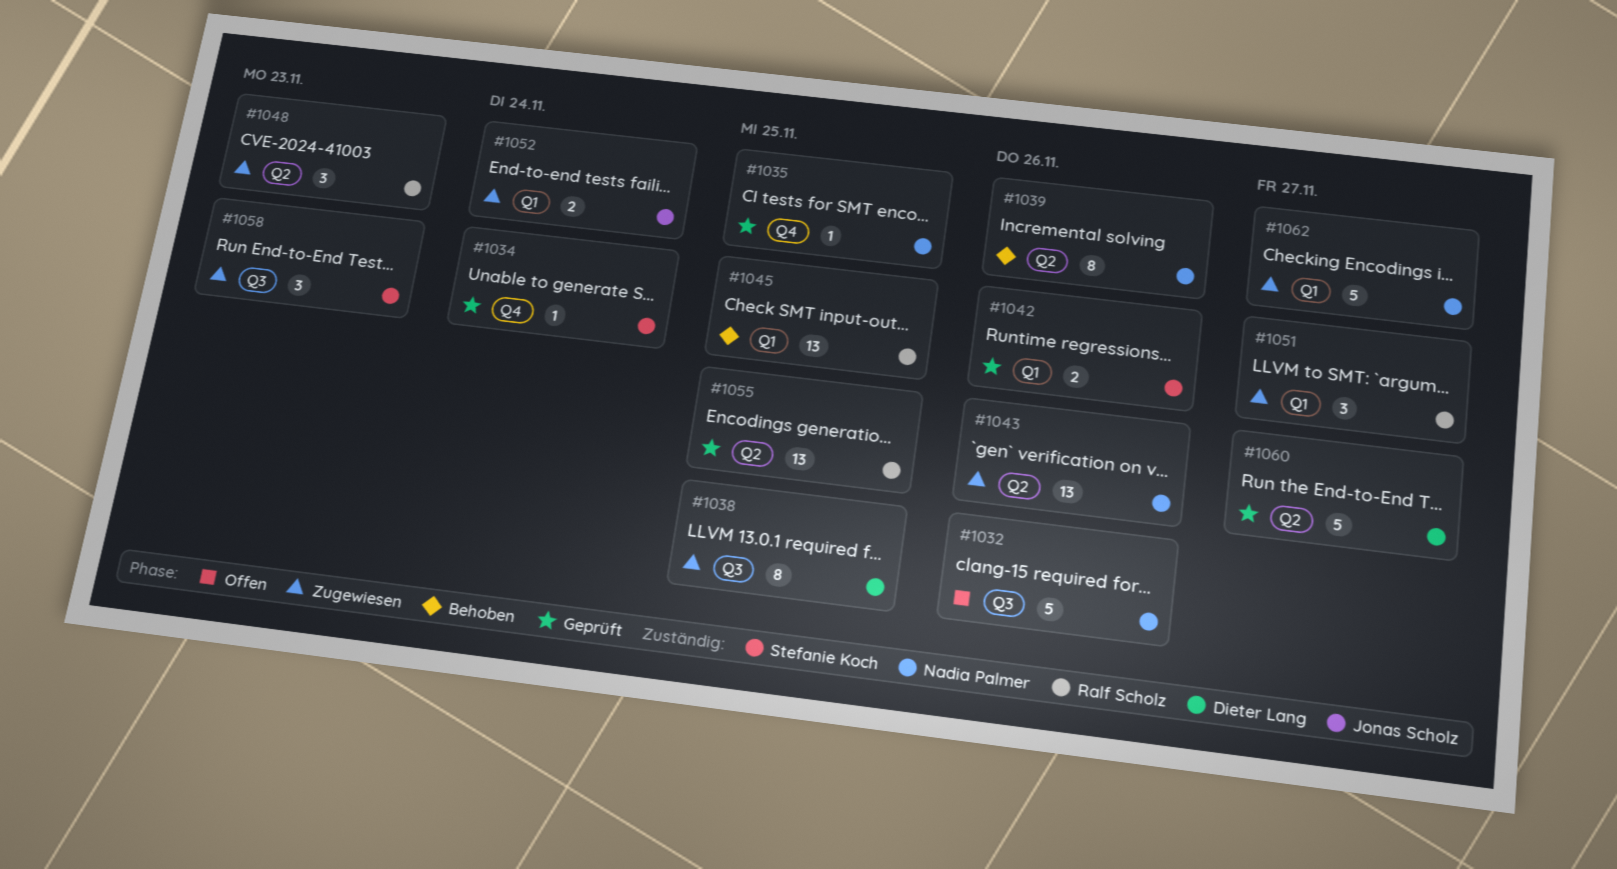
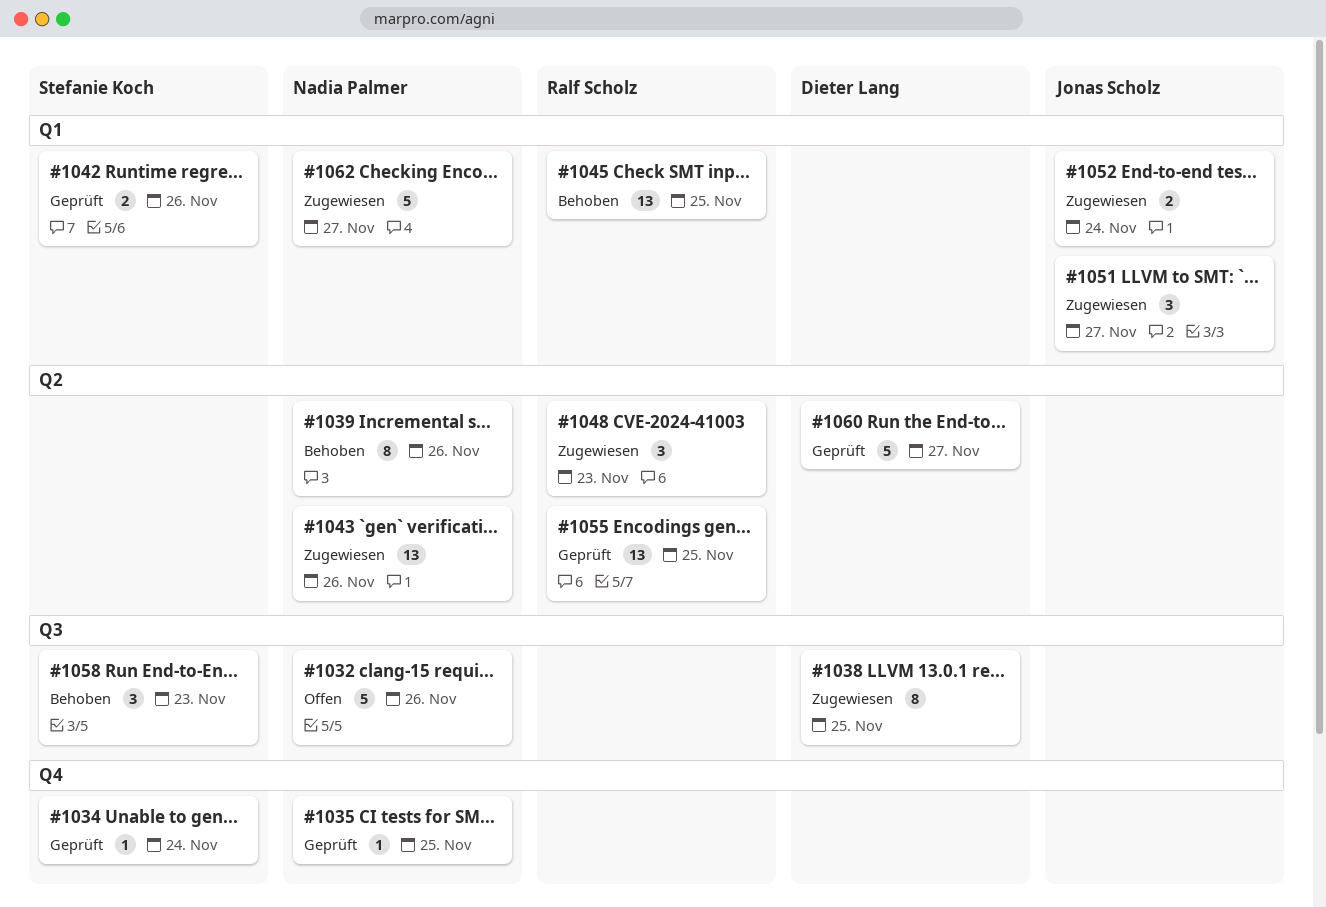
#1051, owner: Ralf Scholz -> Jonas Scholz
#1058, status: Zugewiesen -> Behoben

